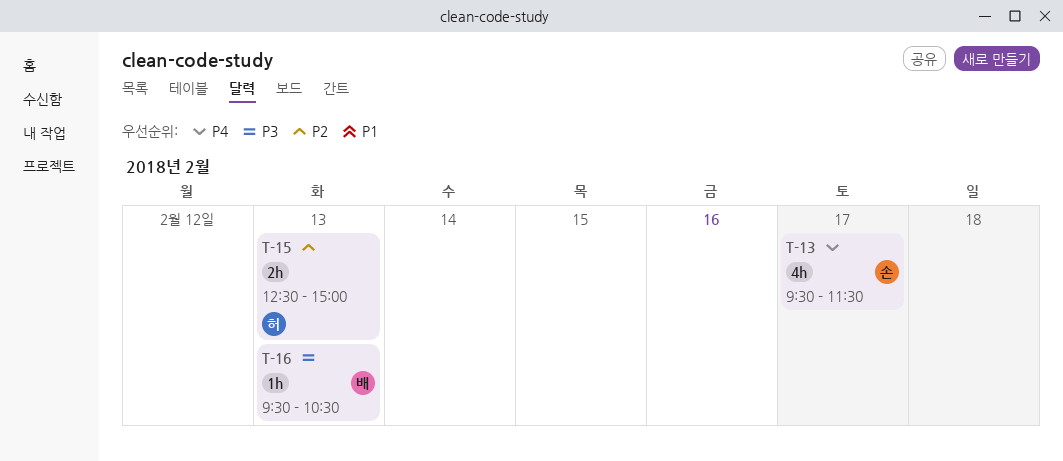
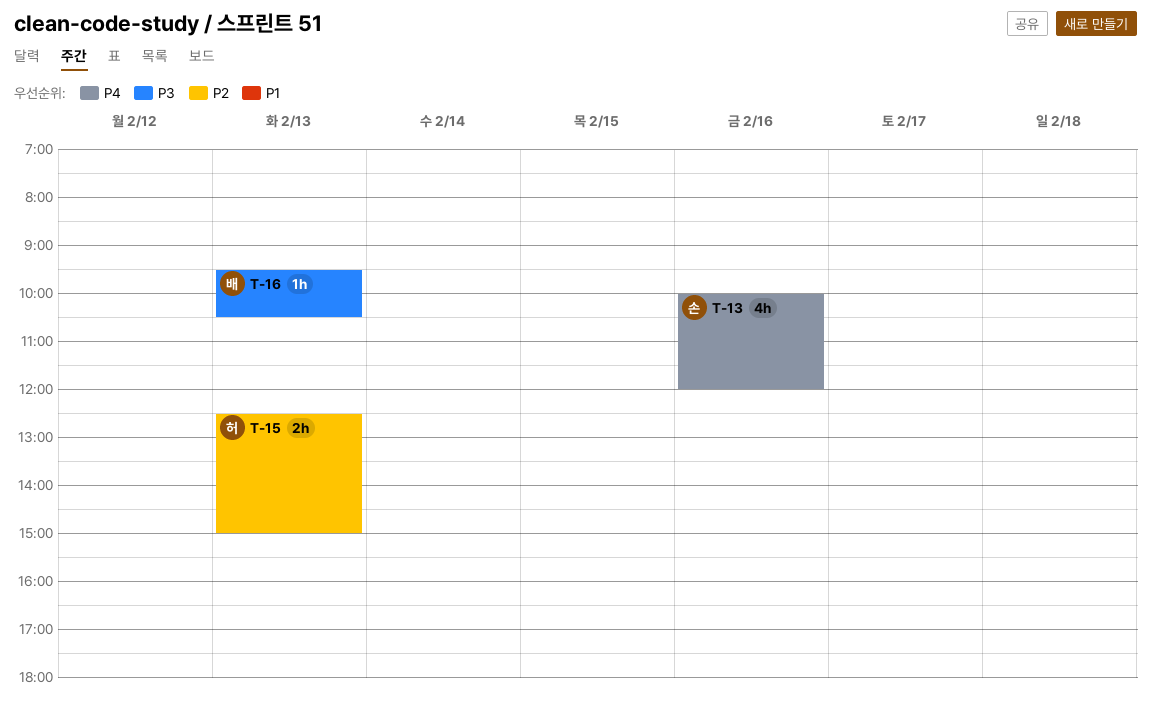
T-13, day: Feb 17 -> Feb 16
T-13, begins: 09:30 -> 10:00
T-13, ends: 11:30 -> 12:00

